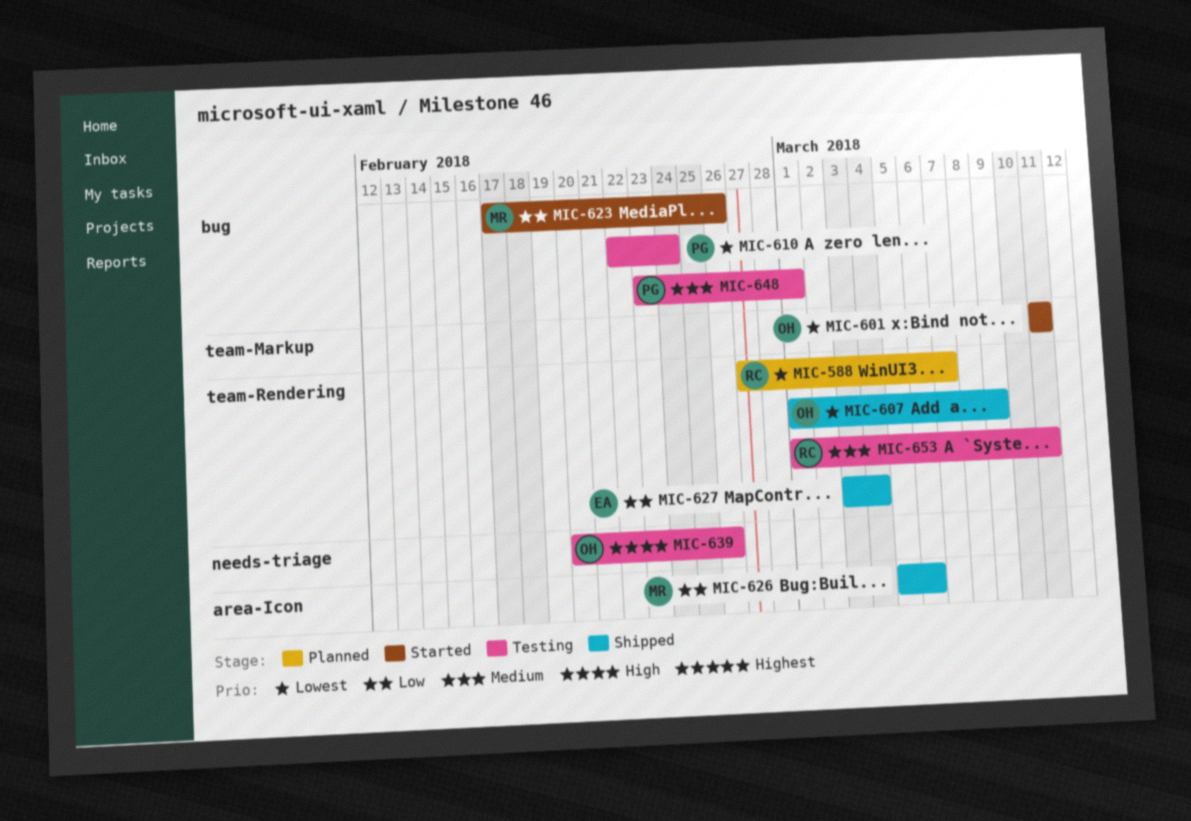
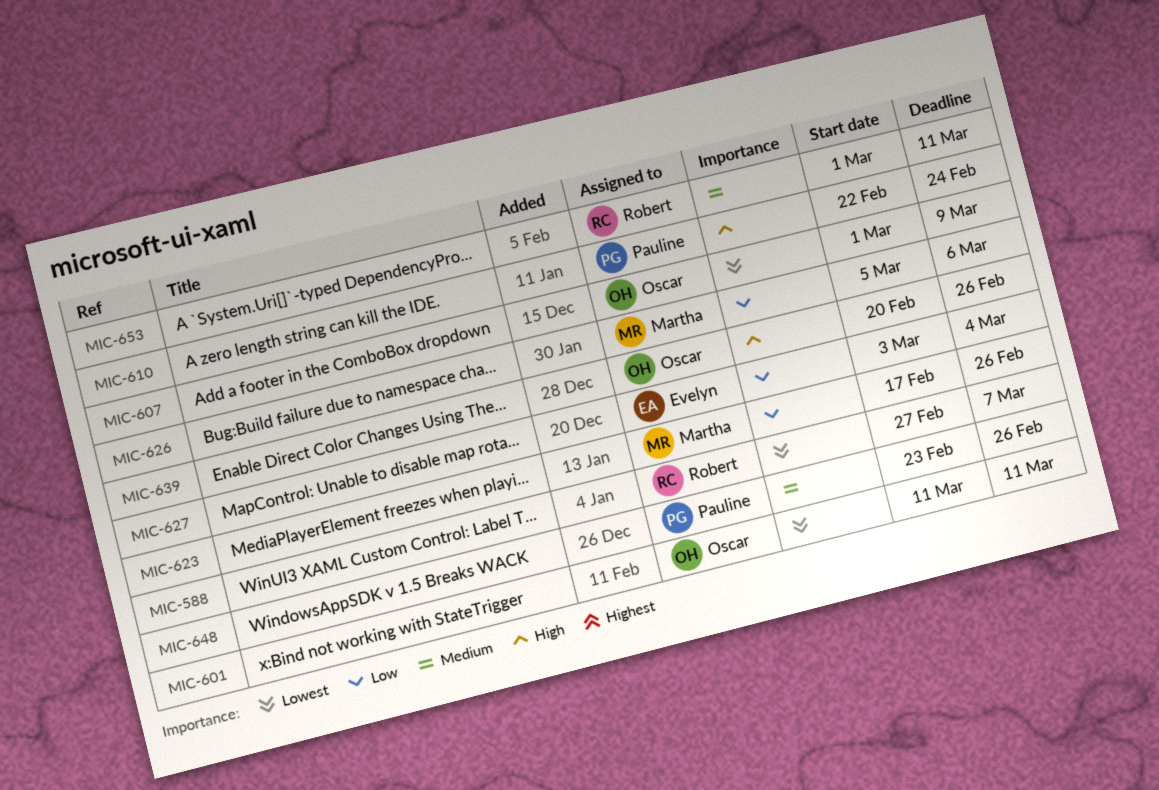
MIC-610, priority: Lowest -> High
MIC-648, due: Mar 1 -> Feb 26

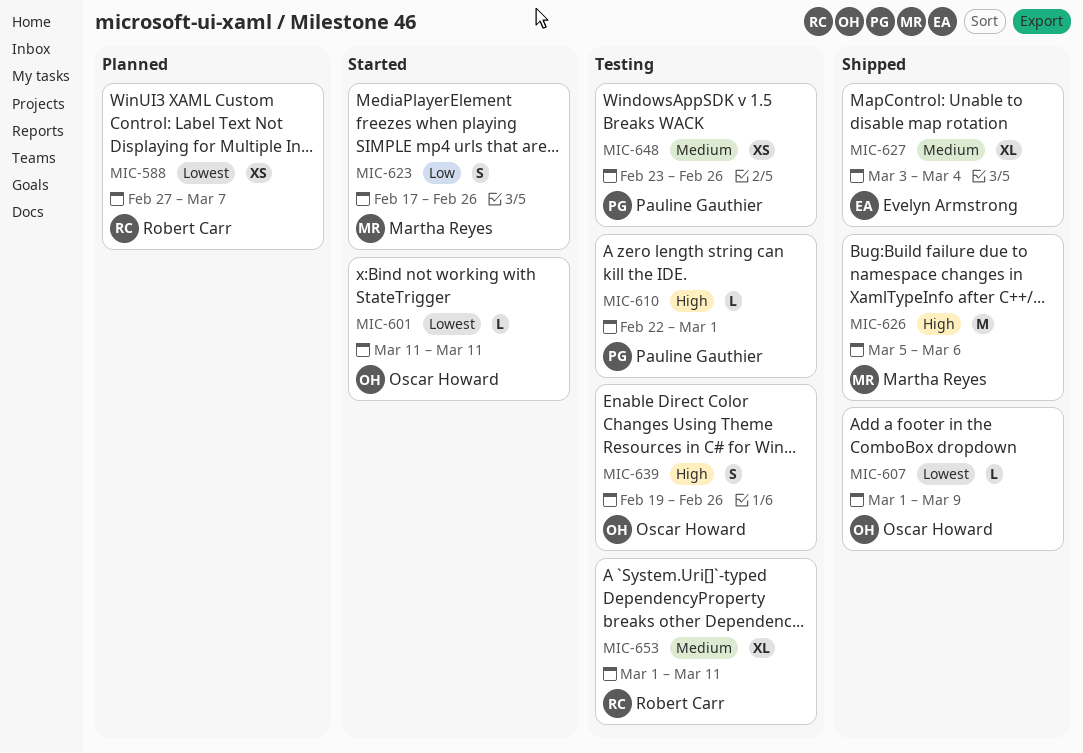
MIC-610, due: Feb 24 -> Mar 1
MIC-626, priority: Low -> High
MIC-627, priority: Low -> Medium
MIC-639, start: Feb 20 -> Feb 19

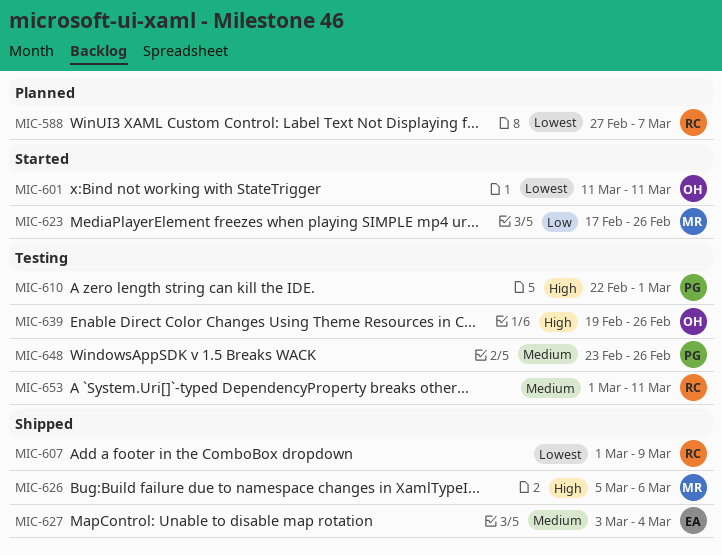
MIC-607, owner: Oscar Howard -> Robert Carr

